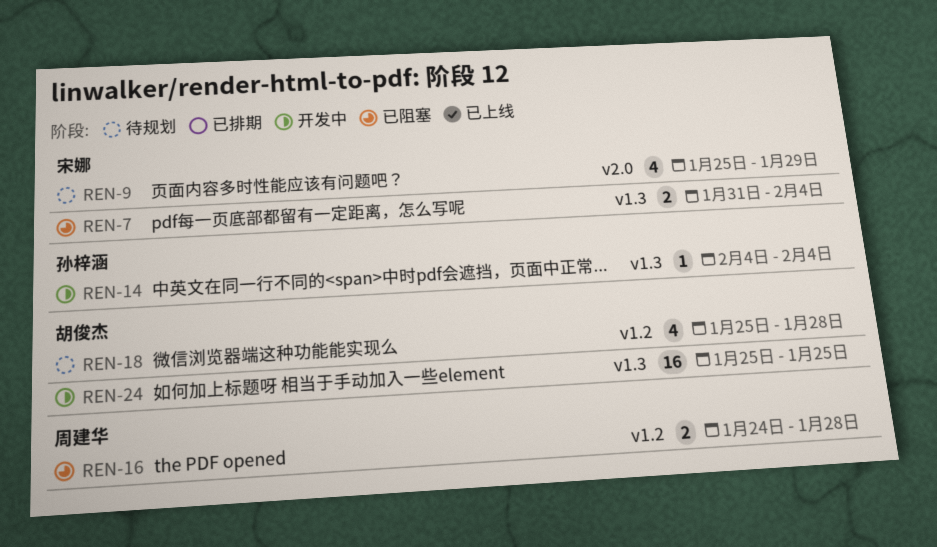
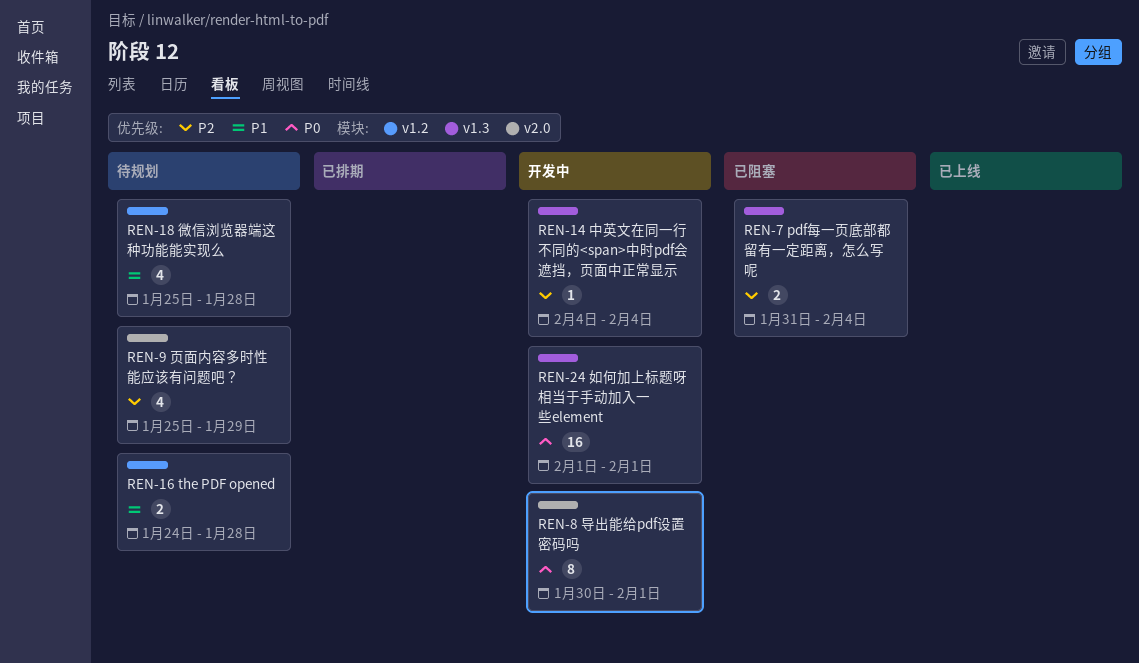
REN-8: none -> present
REN-16, status: 已阻塞 -> 待规划
REN-24, start: Jan 25 -> Feb 1
REN-24, due: Jan 25 -> Feb 1

